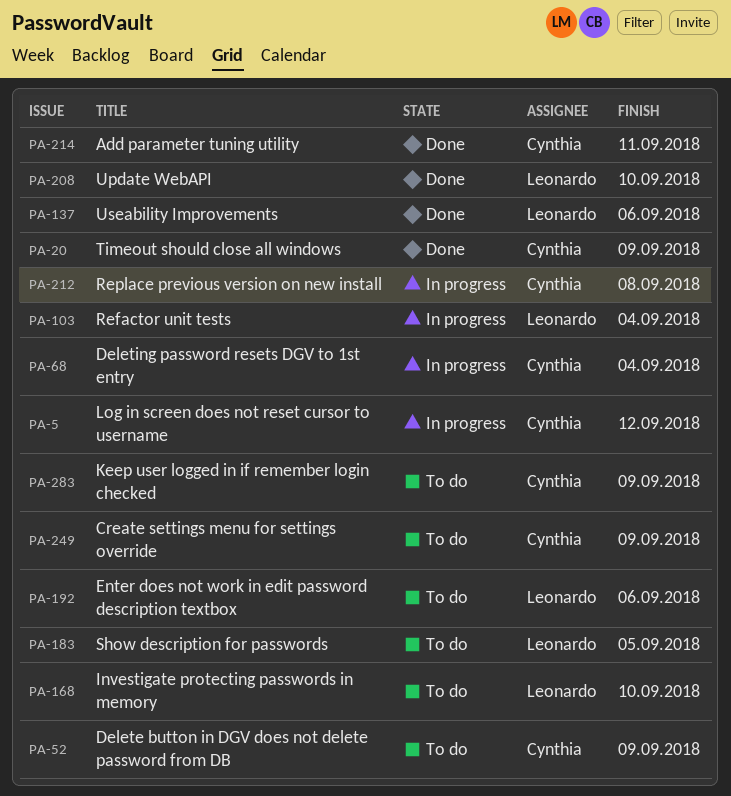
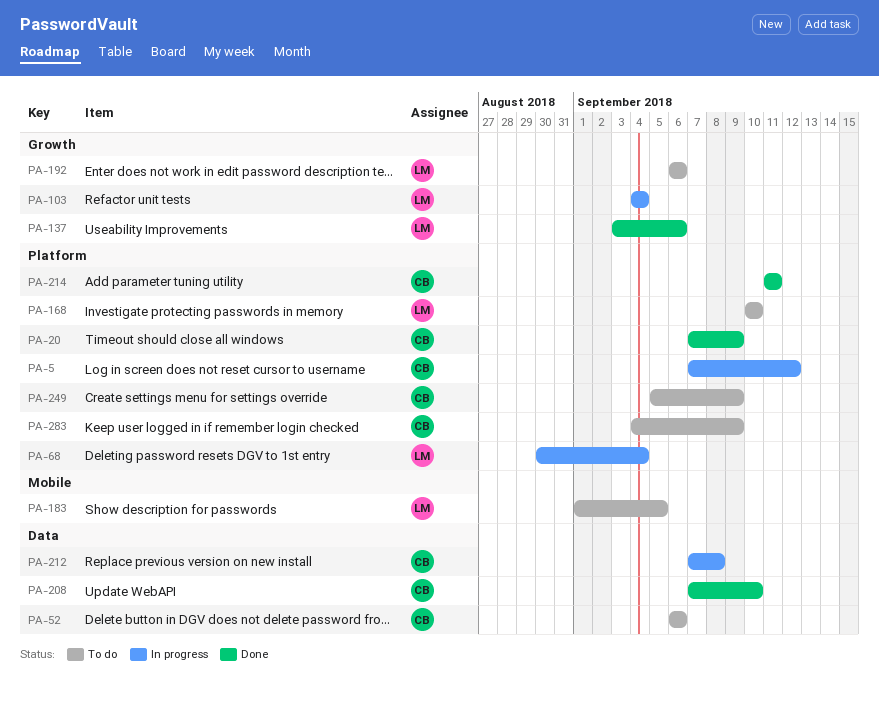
PA-52, due: Sep 9 -> Sep 6
PA-68, owner: Cynthia -> Leonardo
PA-208, owner: Leonardo -> Cynthia

